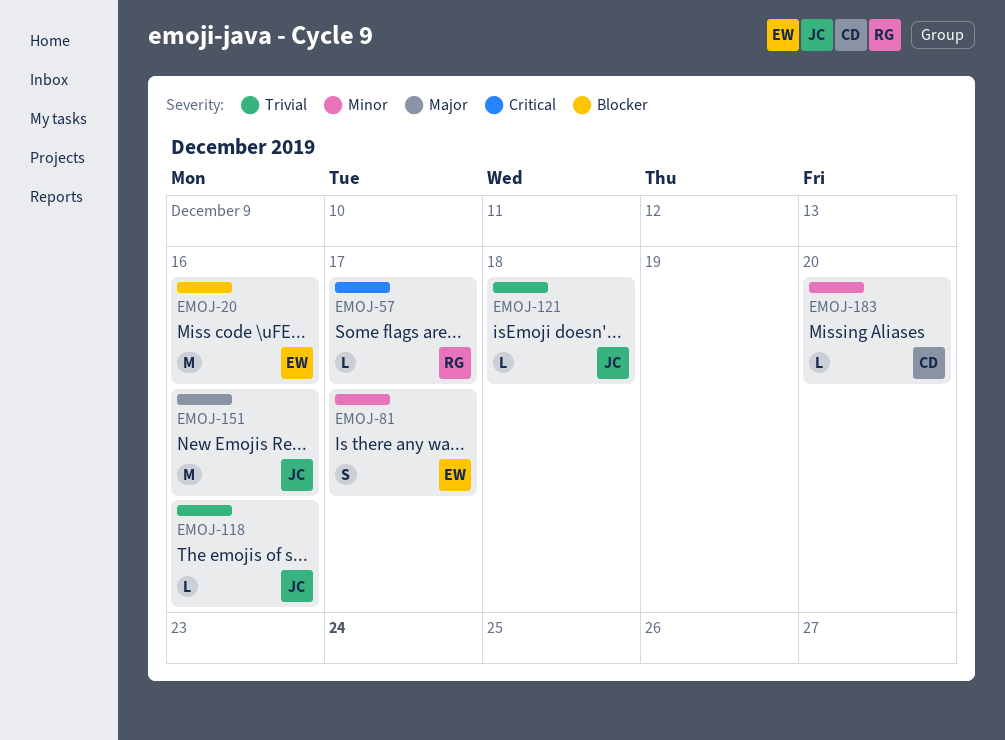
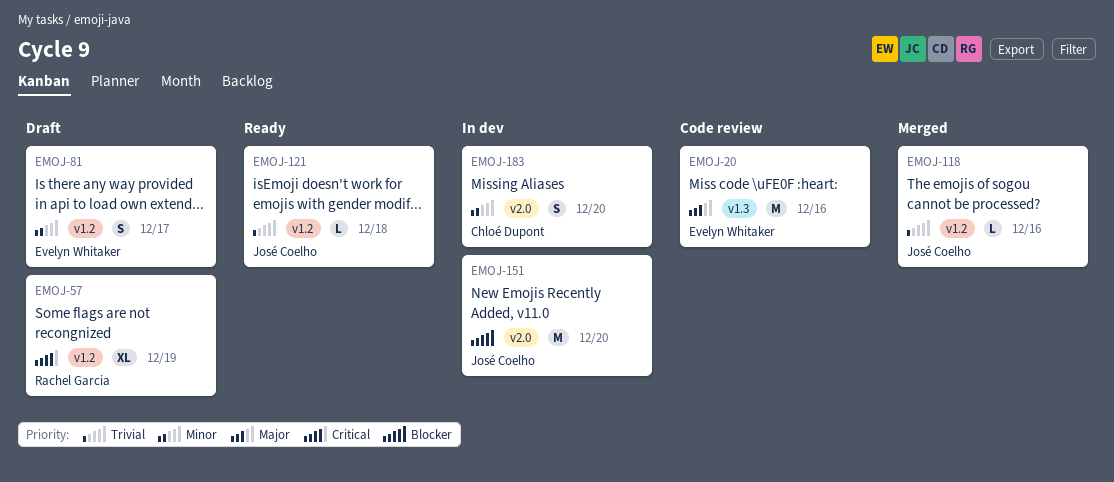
EMOJ-20, priority: Blocker -> Major
EMOJ-57, estimate: L -> XL
EMOJ-57, due: Dec 17 -> Dec 19
EMOJ-151, priority: Major -> Blocker
EMOJ-151, due: Dec 16 -> Dec 20
EMOJ-183, estimate: L -> S

